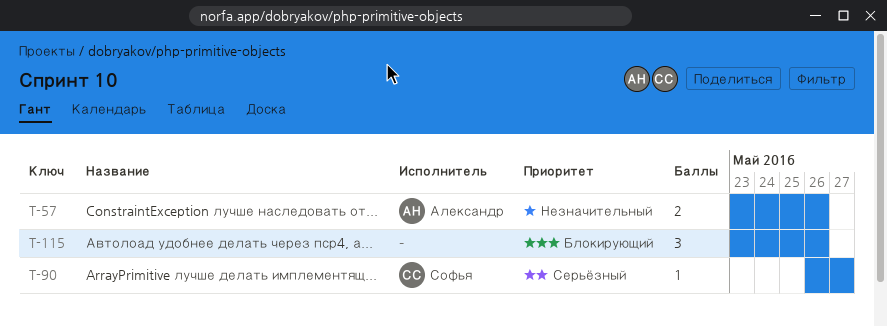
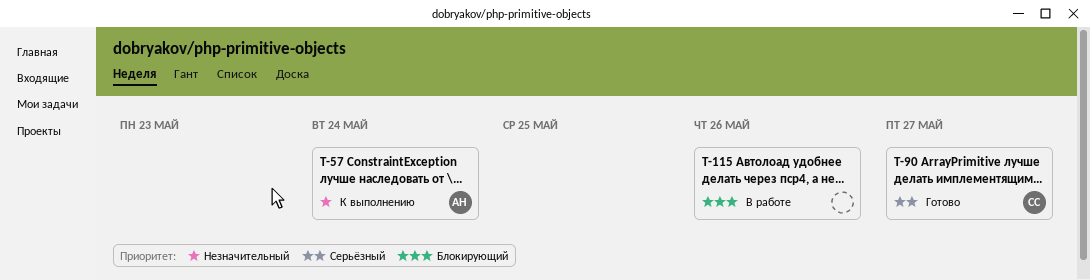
T-57, due: May 26 -> May 24

